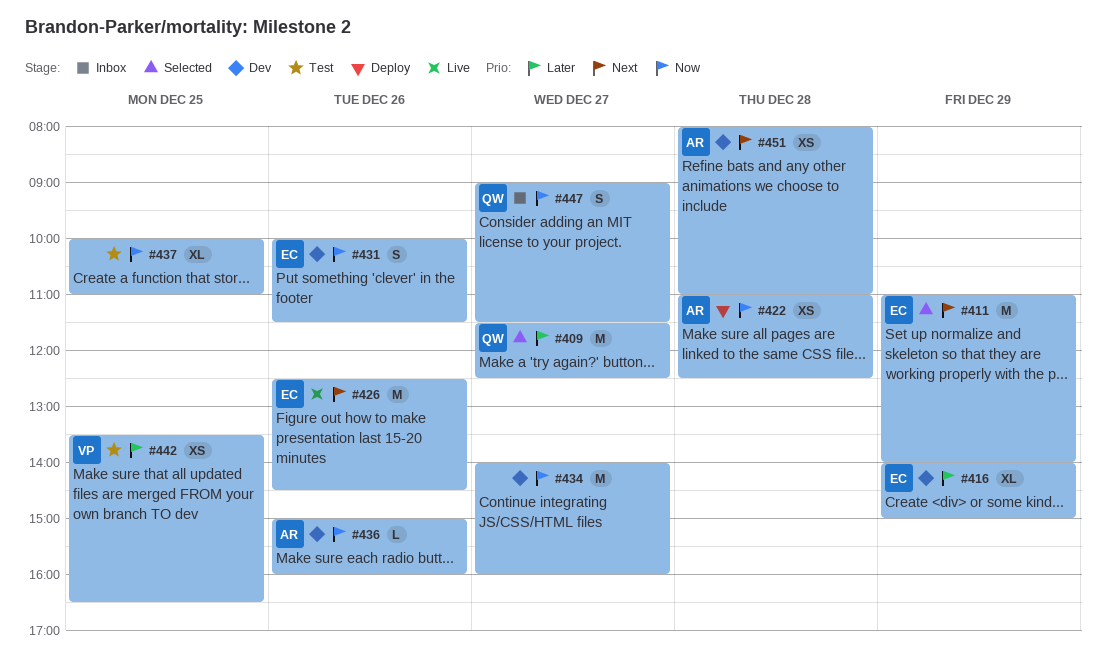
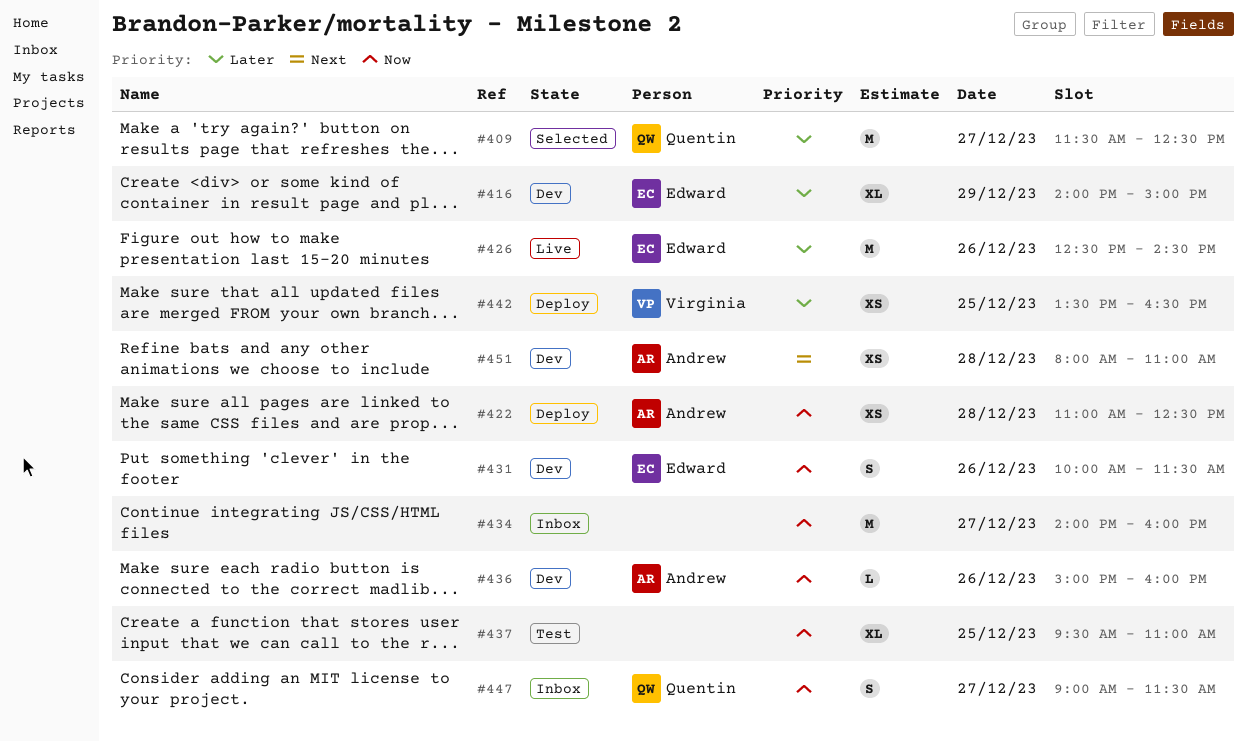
#411: present -> none
#426, priority: Next -> Later
#434, status: Dev -> Inbox
#437, begins: 10:00 -> 09:30
#442, status: Test -> Deploy

